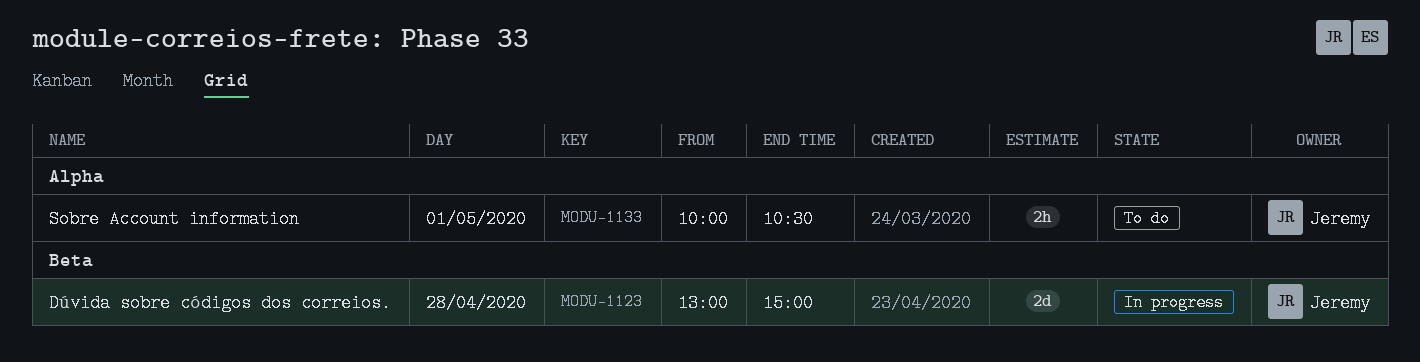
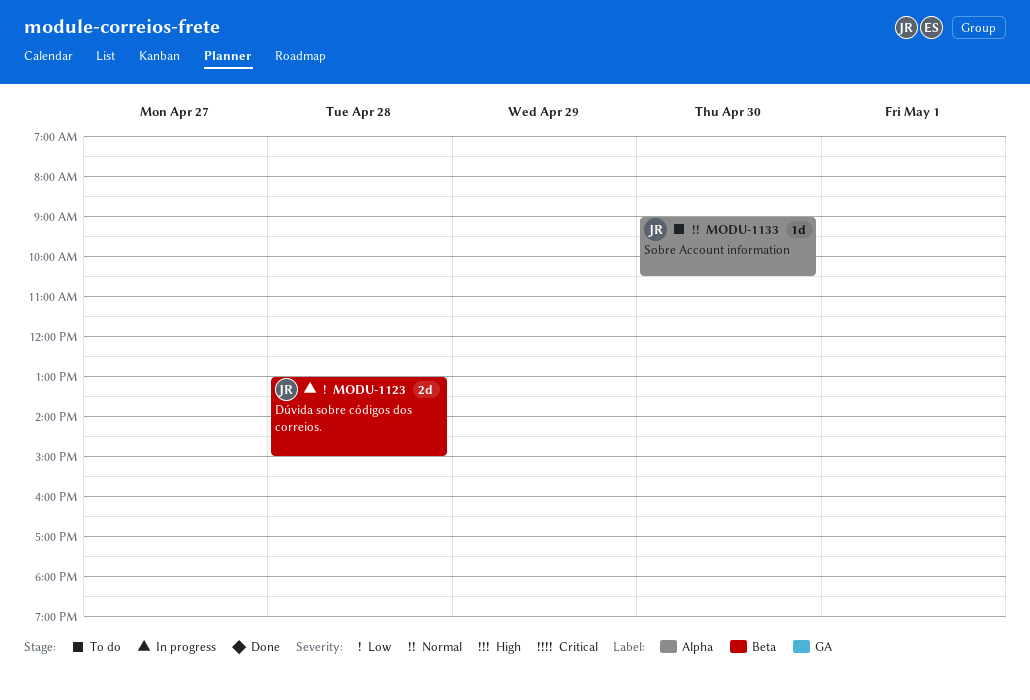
MODU-1133, estimate: 2h -> 1d
MODU-1133, day: May 1 -> Apr 30
MODU-1133, begins: 10:00 -> 09:00

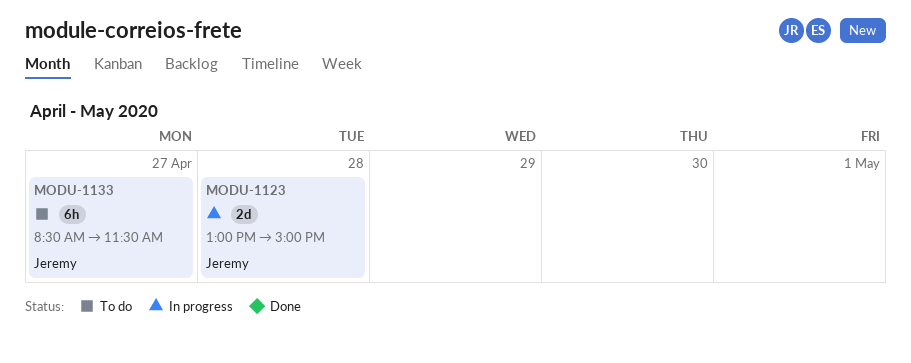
MODU-1133, estimate: 1d -> 6h
MODU-1133, day: Apr 30 -> Apr 27
MODU-1133, begins: 09:00 -> 08:30
MODU-1133, ends: 10:30 -> 11:30

